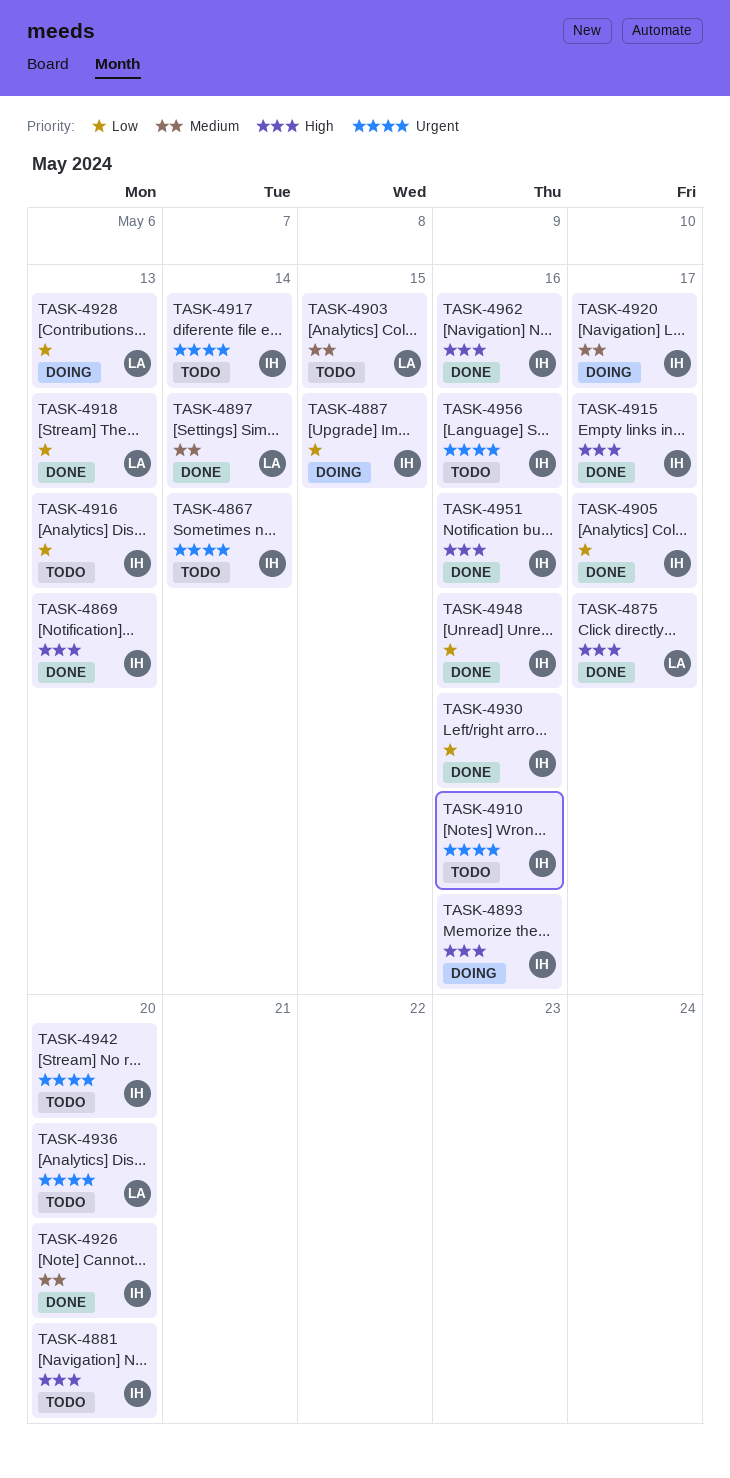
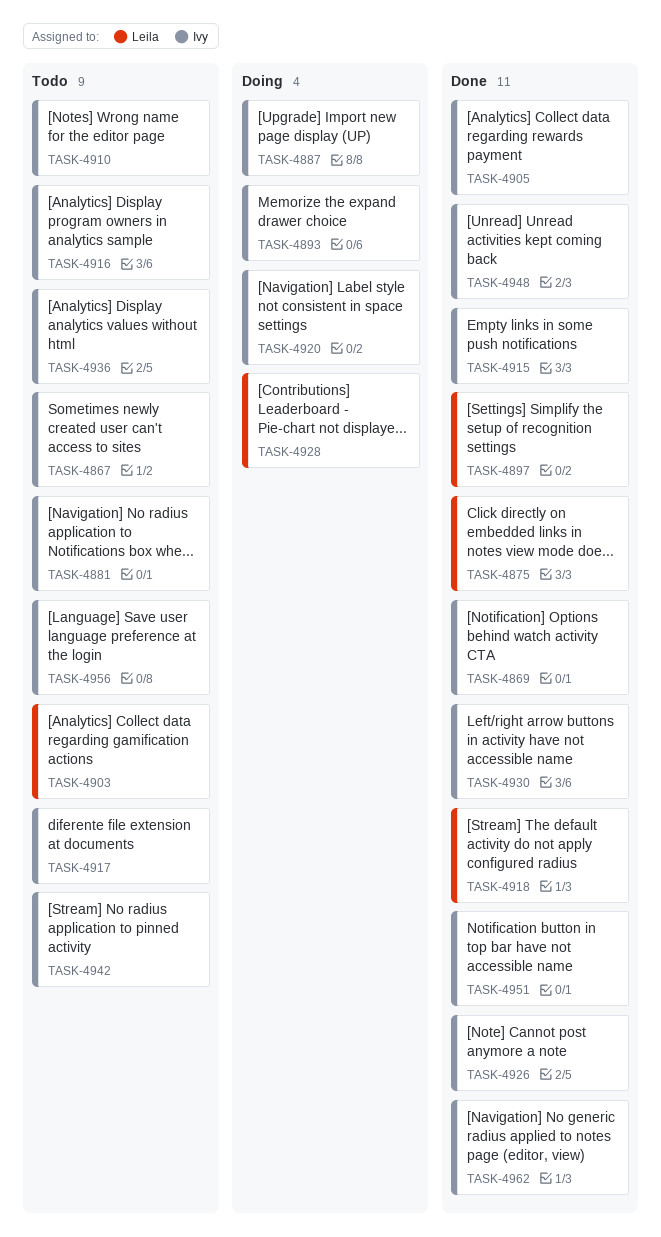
TASK-4936, owner: Leila -> Ivy

